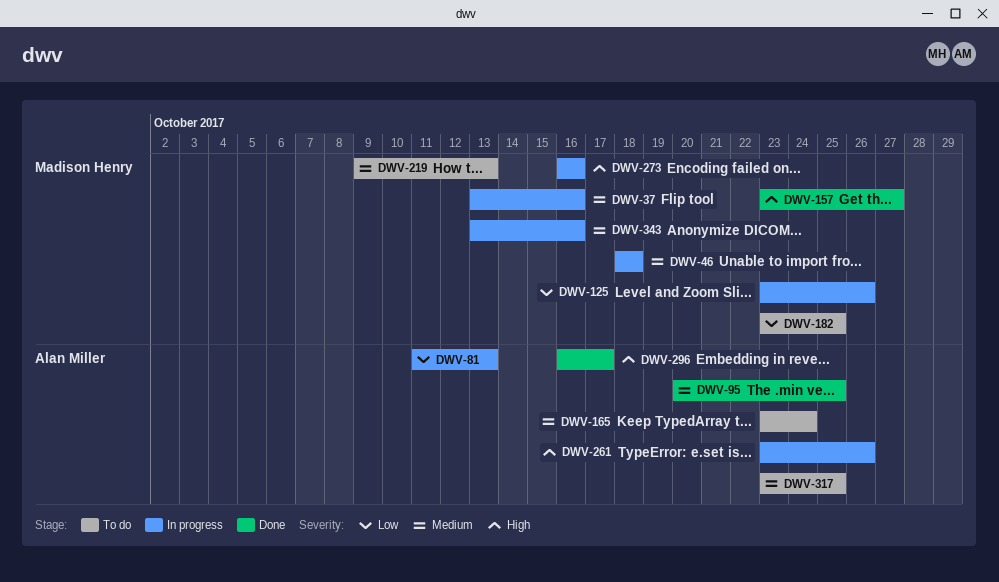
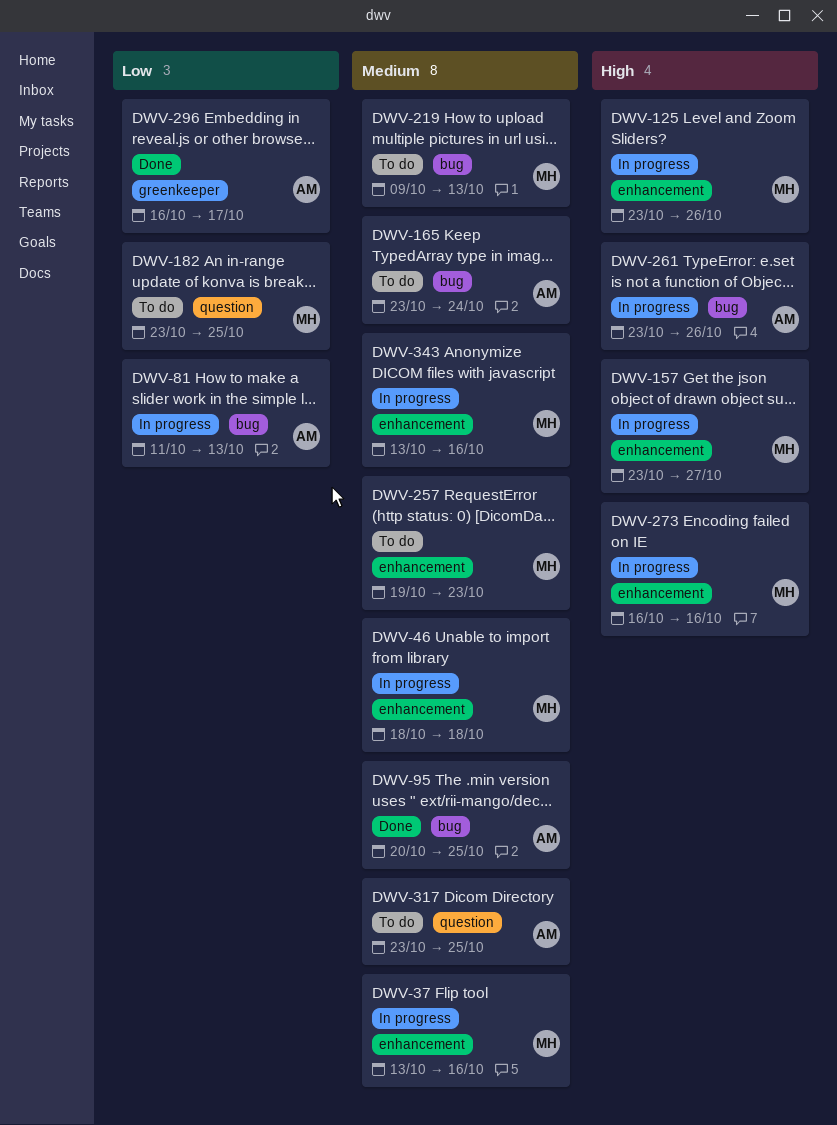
DWV-125, priority: Low -> High
DWV-157, status: Done -> In progress
DWV-257: none -> present
DWV-296, priority: High -> Low

